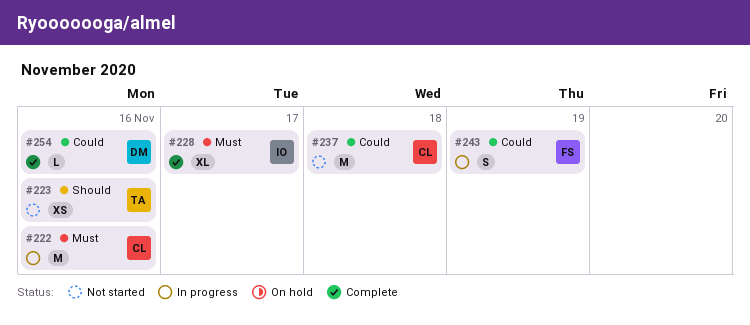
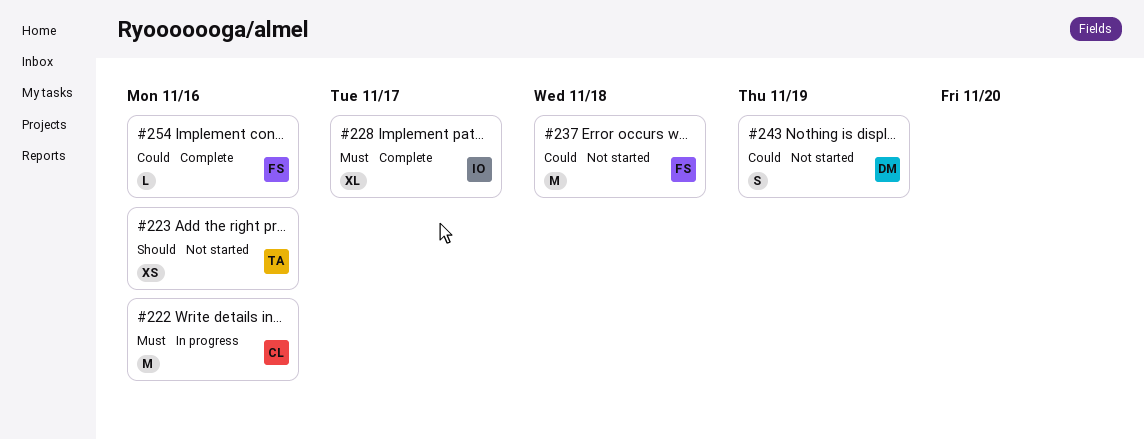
#237, owner: CL -> FS
#243, status: In progress -> Not started
#243, owner: FS -> DM
#254, owner: DM -> FS

